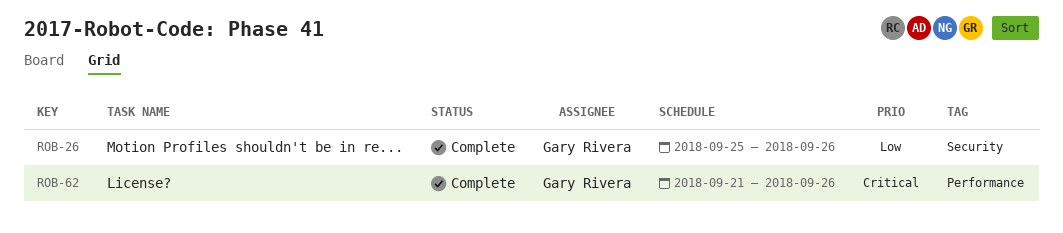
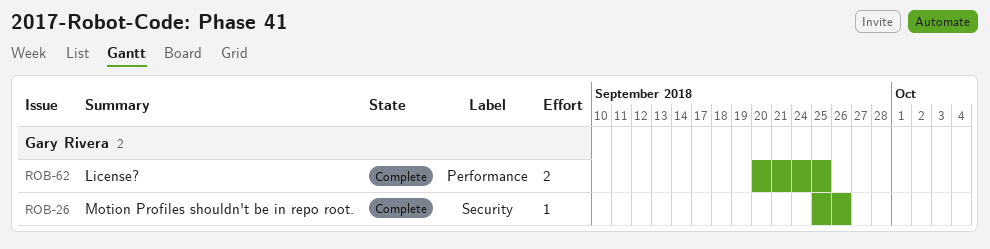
ROB-62, start: Sep 21 -> Sep 20
ROB-62, due: Sep 26 -> Sep 25

